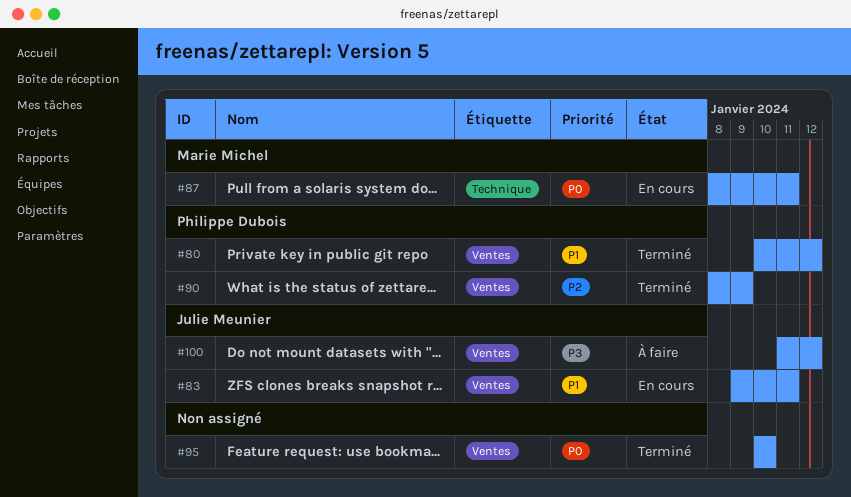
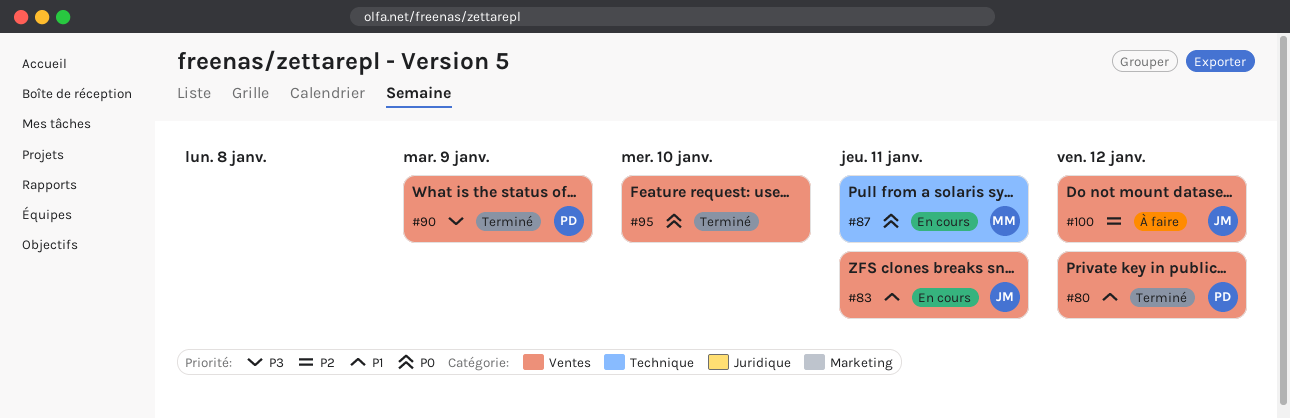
#90, priority: P2 -> P3
#100, priority: P3 -> P2

